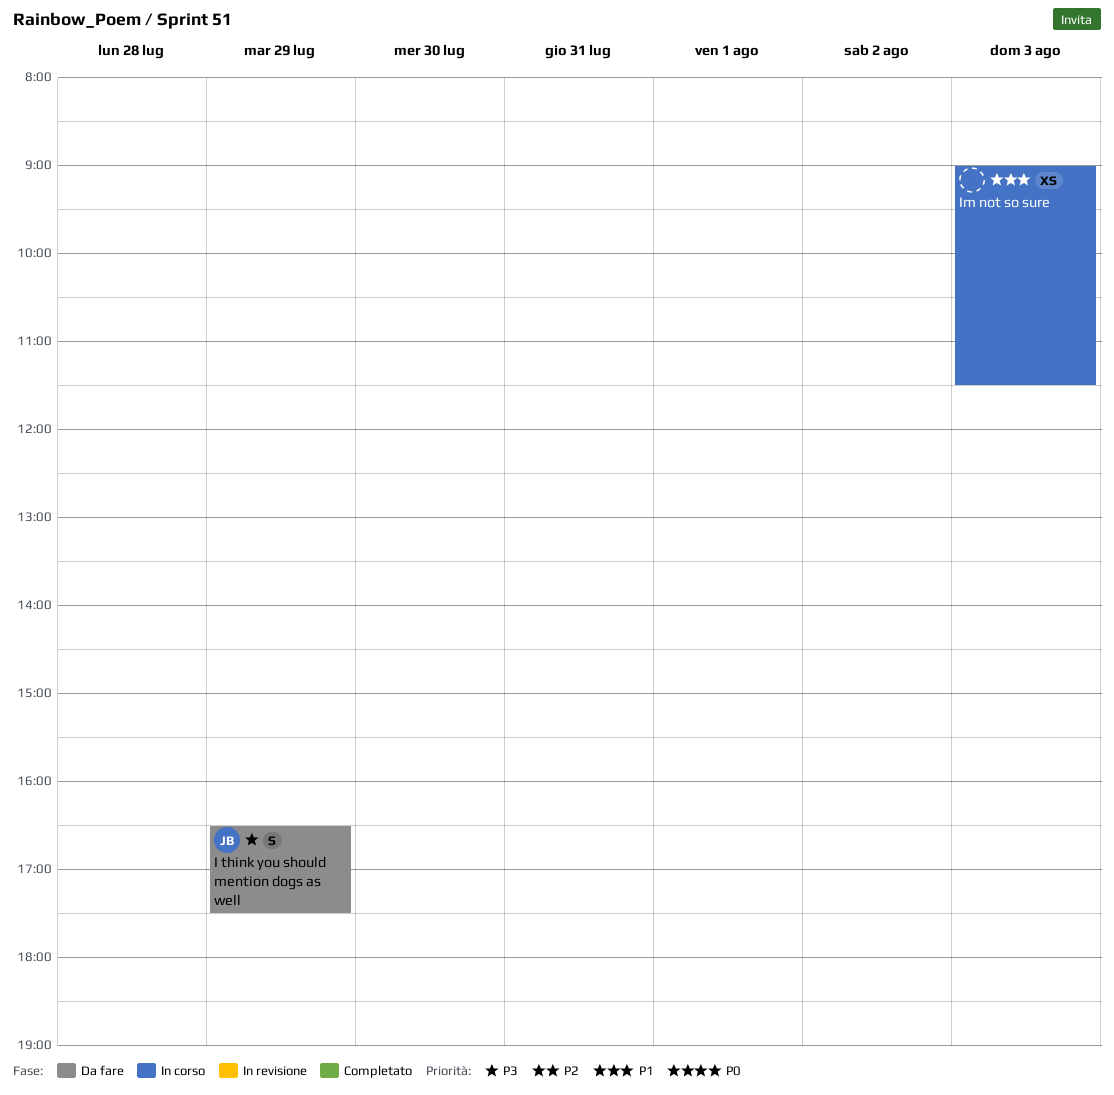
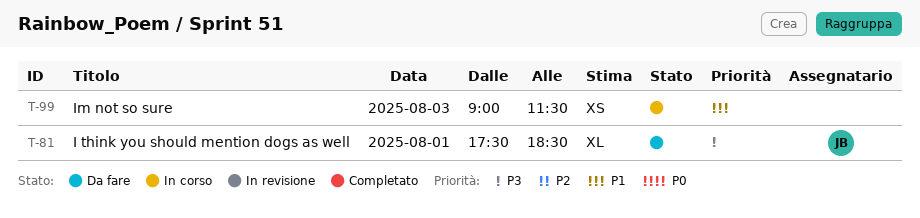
I think you should mention dogs as well, estimate: S -> XL
I think you should mention dogs as well, day: Jul 29 -> Aug 1
I think you should mention dogs as well, begins: 16:30 -> 17:30
I think you should mention dogs as well, ends: 17:30 -> 18:30

